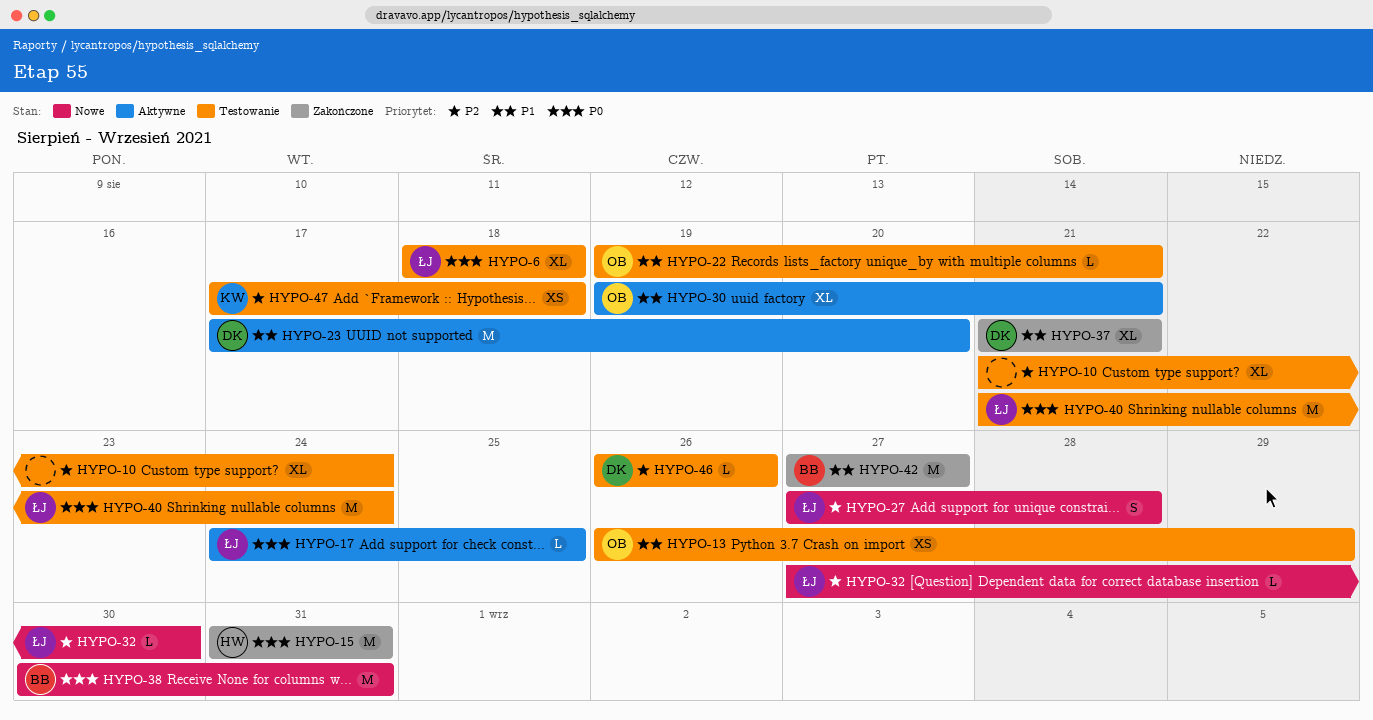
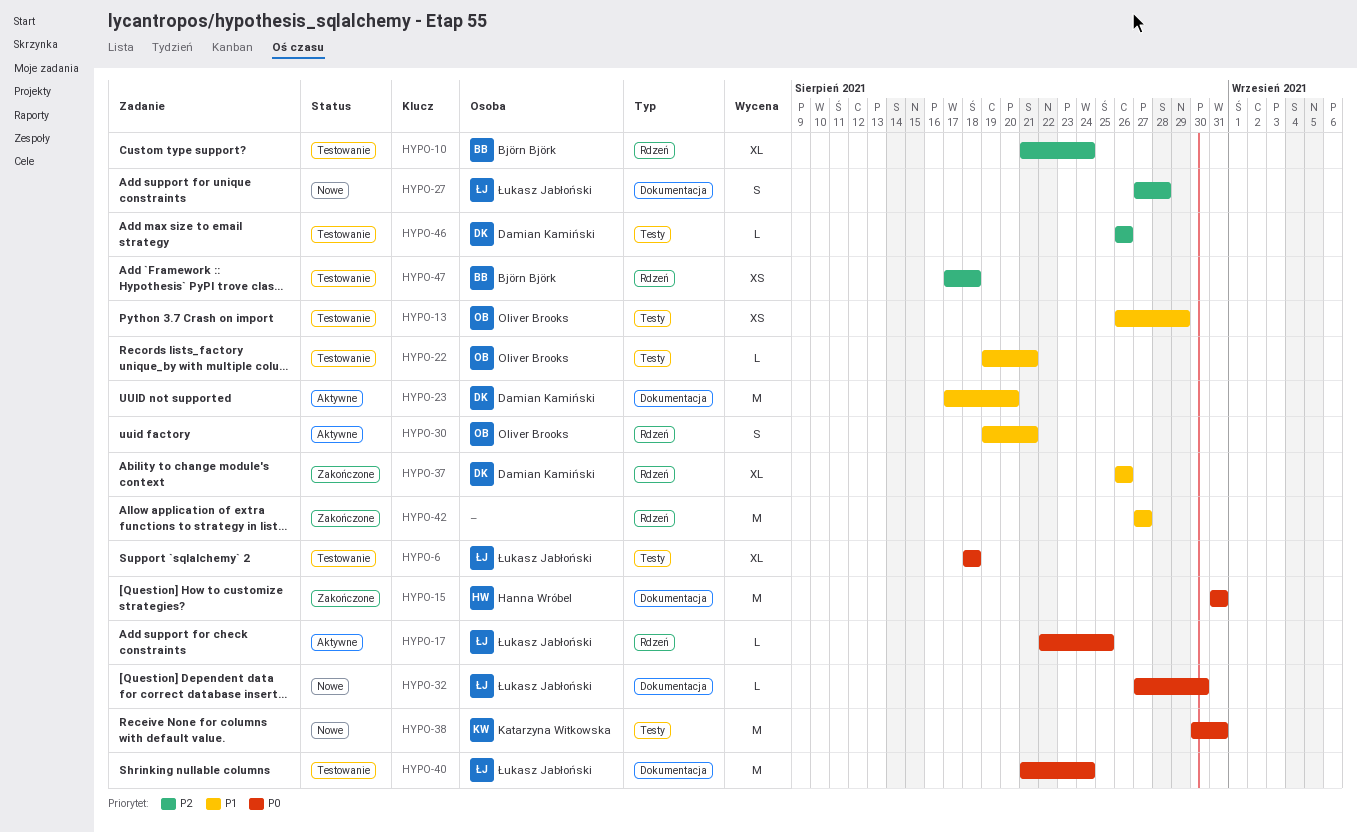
HYPO-10, owner: none -> Björn Björk
HYPO-17, start: Aug 24 -> Aug 22
HYPO-30, estimate: XL -> S
HYPO-32, priority: P2 -> P0
HYPO-37, start: Aug 21 -> Aug 26
HYPO-37, due: Aug 21 -> Aug 26
HYPO-38, owner: Björn Björk -> Katarzyna Witkowska
HYPO-42, owner: Björn Björk -> none
HYPO-47, owner: Katarzyna Witkowska -> Björn Björk

